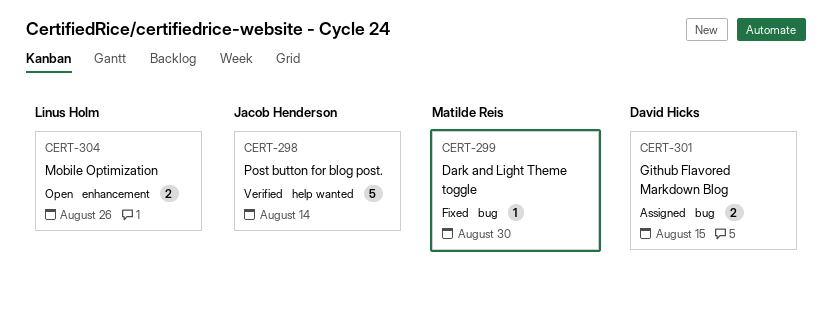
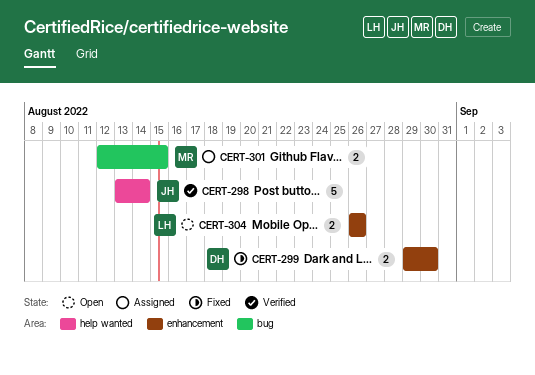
CERT-299, owner: Matilde Reis -> David Hicks
CERT-299, label: bug -> enhancement
CERT-299, estimate: 1 -> 2
CERT-301, owner: David Hicks -> Matilde Reis

